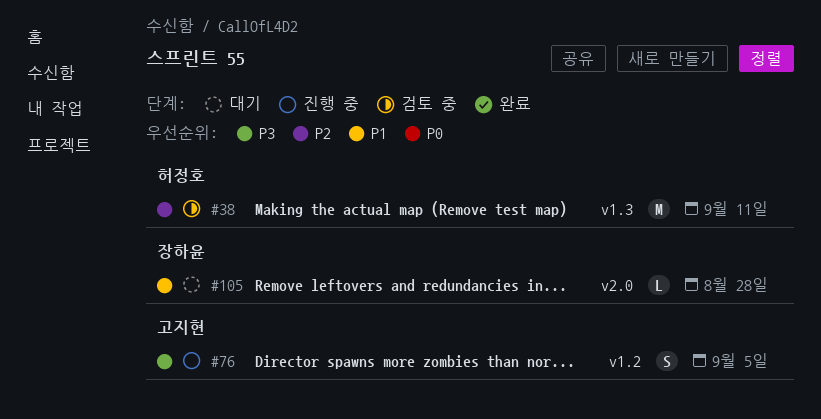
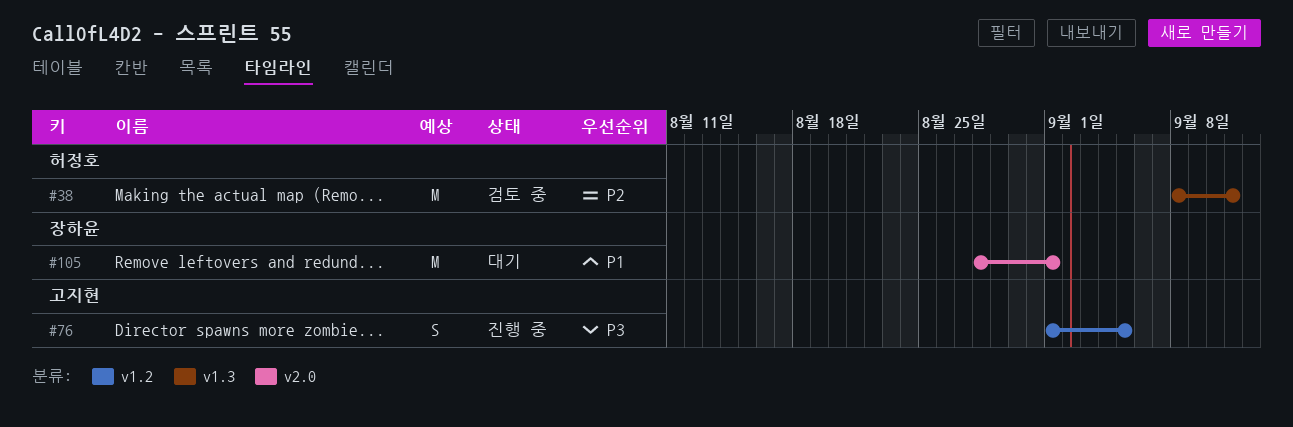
#105, estimate: L -> M
#105, due: Aug 28 -> Sep 1

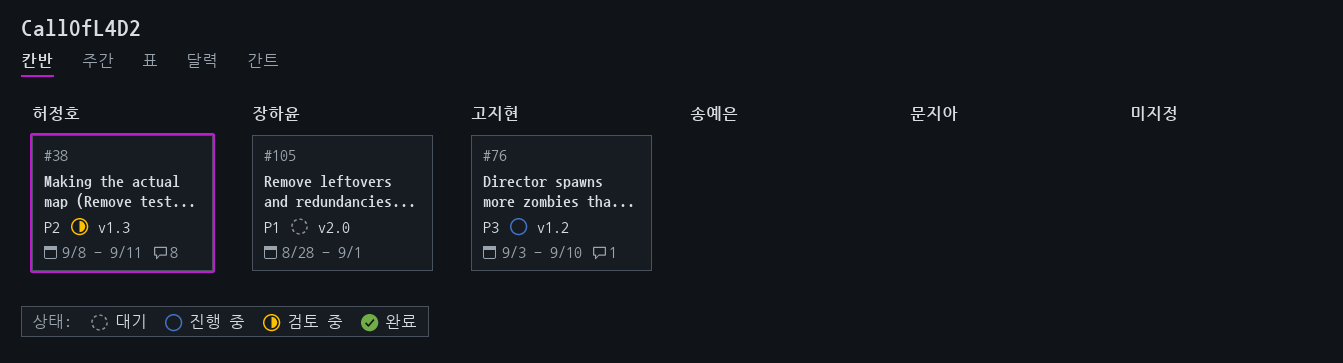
#76, start: Sep 1 -> Sep 3
#76, due: Sep 5 -> Sep 10

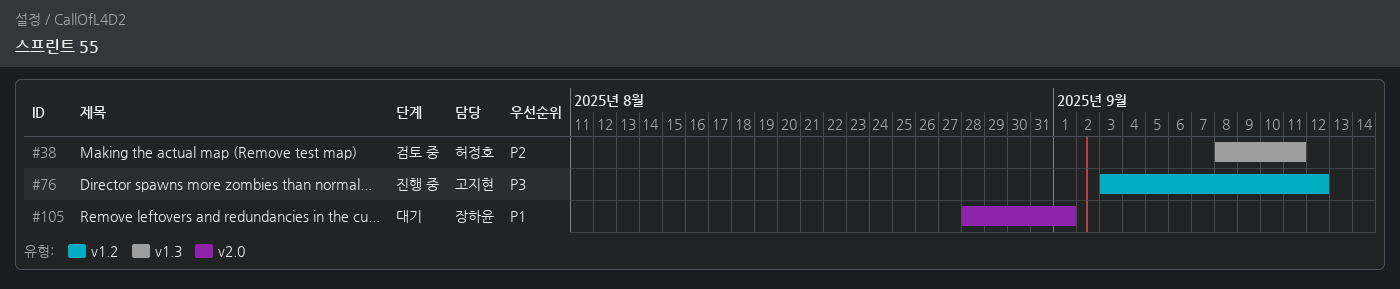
#76, due: Sep 10 -> Sep 12

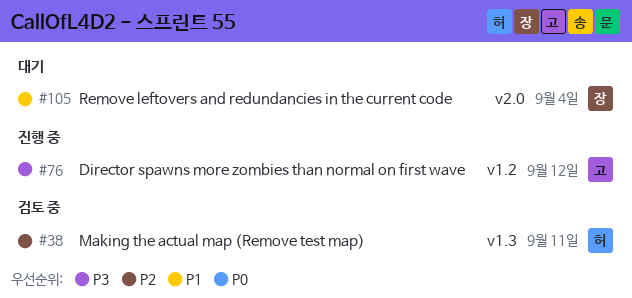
#105, due: Sep 1 -> Sep 4

